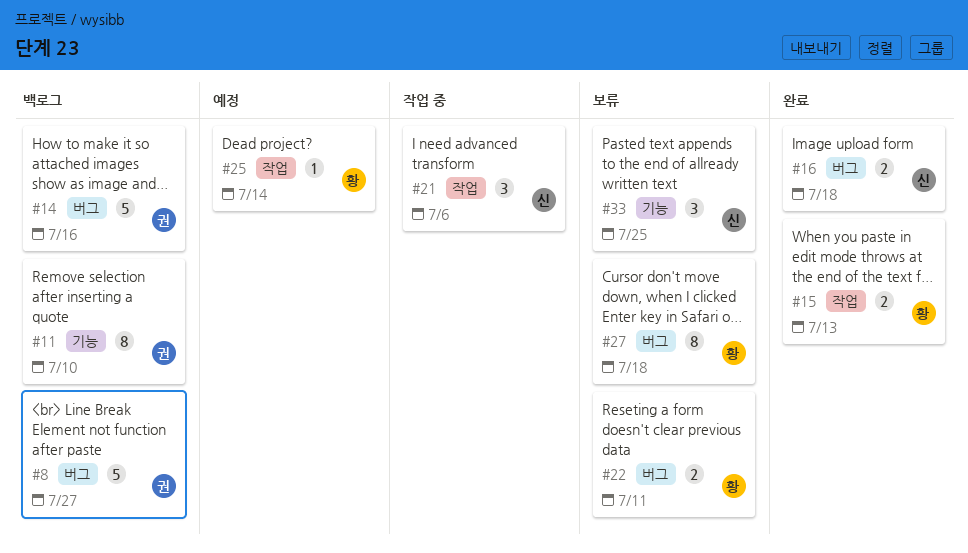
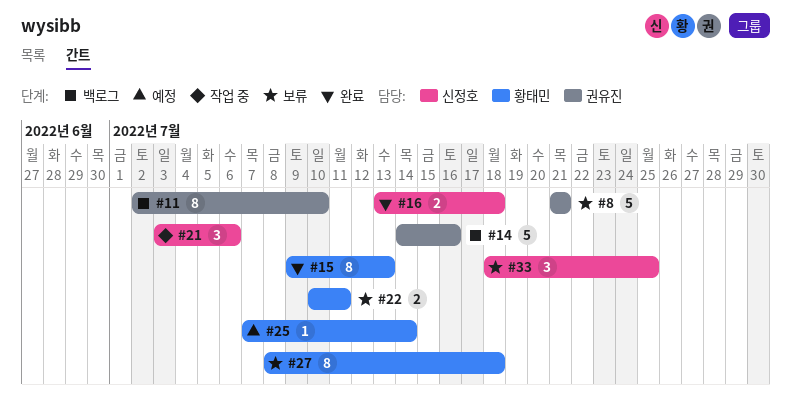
#8, status: 백로그 -> 보류
#8, due: Jul 27 -> Jul 21
#15, estimate: 2 -> 8

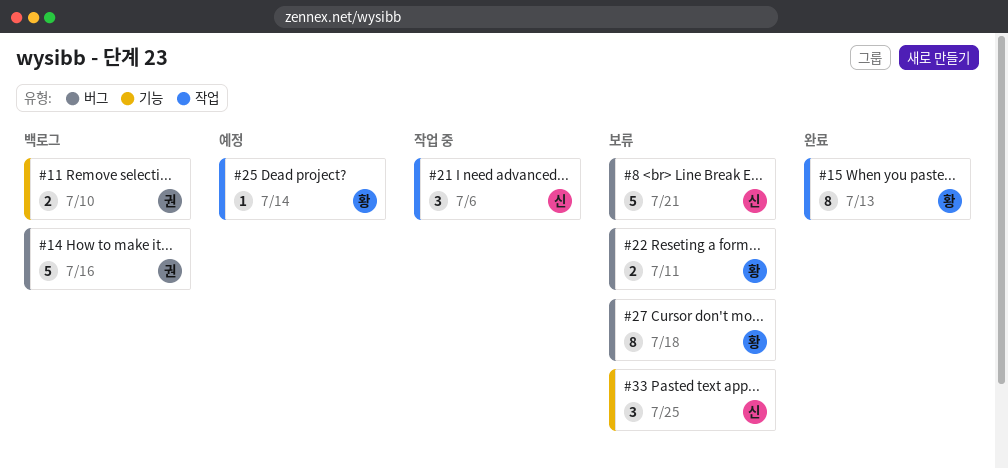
#8, owner: 권유진 -> 신정호
#11, estimate: 8 -> 2
#16: present -> none

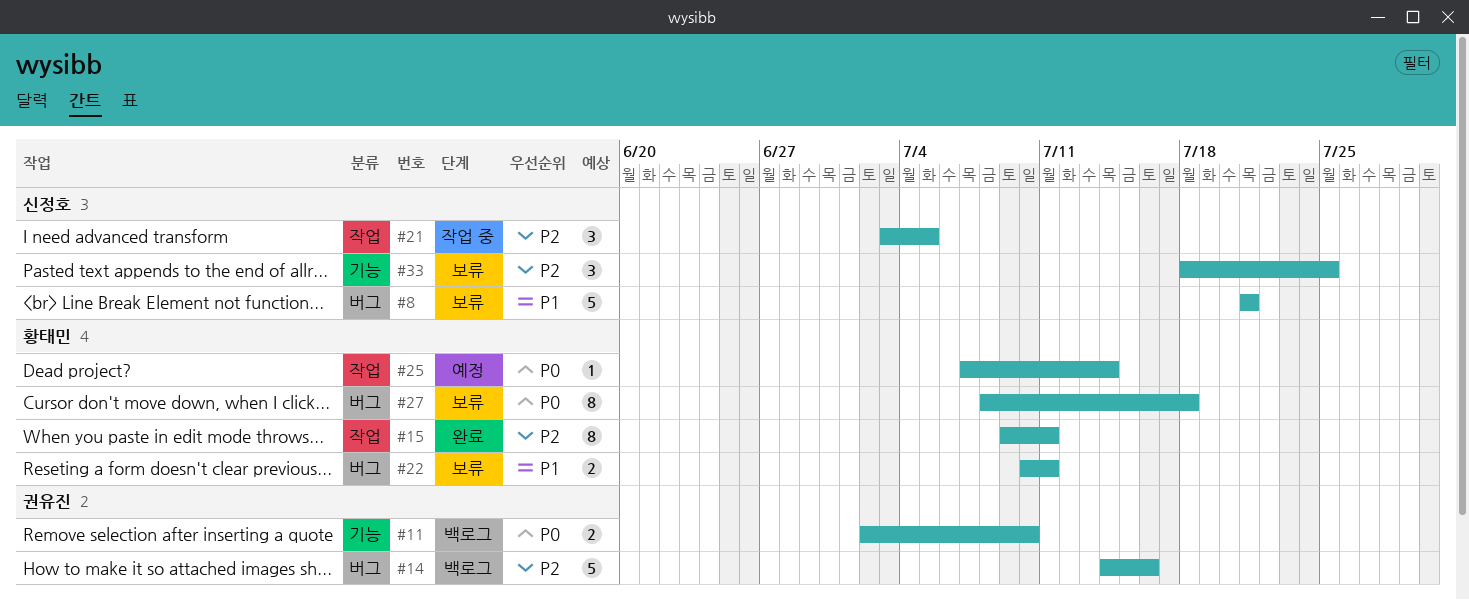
#15, due: Jul 13 -> Jul 11
#21, due: Jul 6 -> Jul 5

